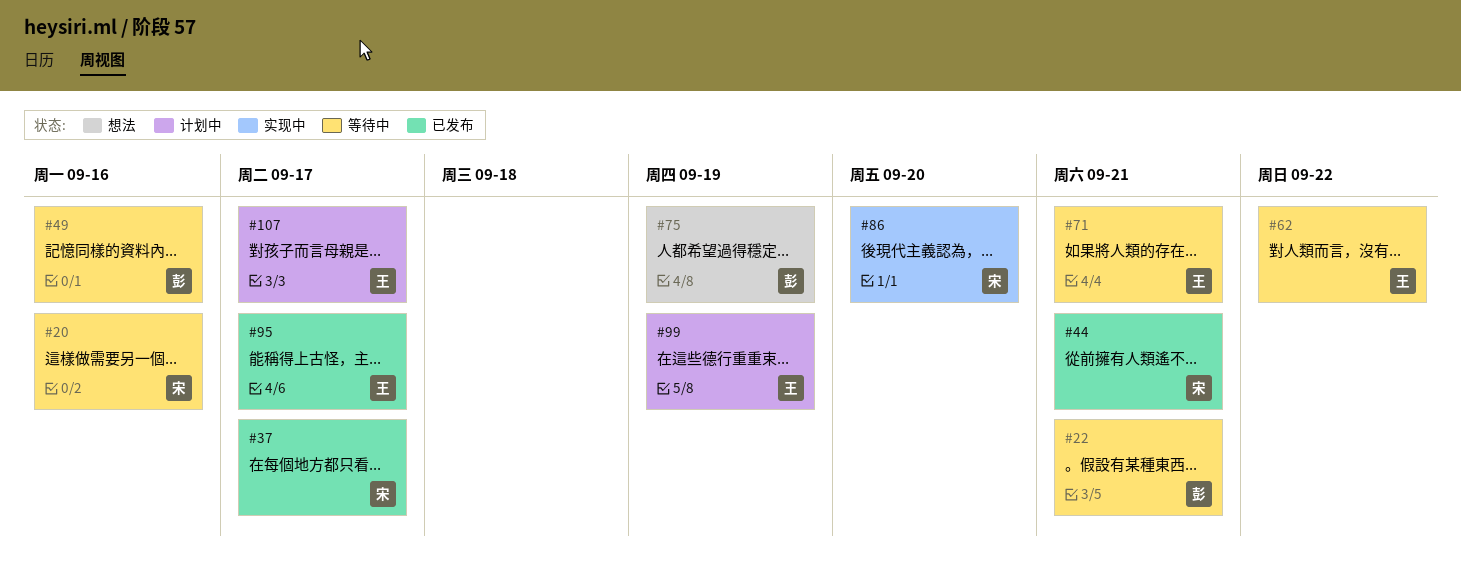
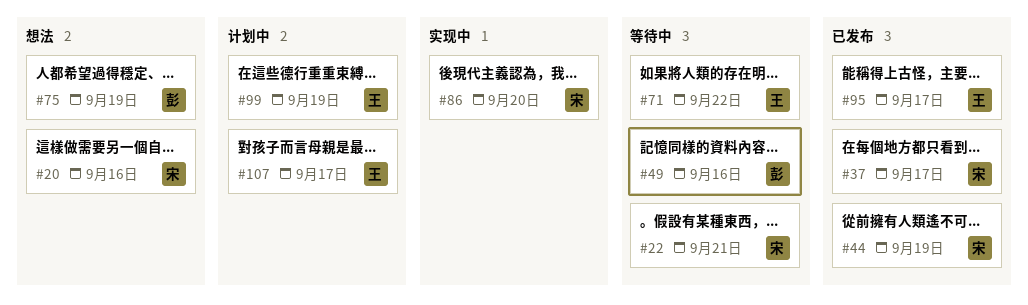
#20, status: 等待中 -> 想法
#22, owner: 彭 -> 宋
#44, due: Sep 21 -> Sep 19
#62: present -> none
#71, due: Sep 21 -> Sep 22

